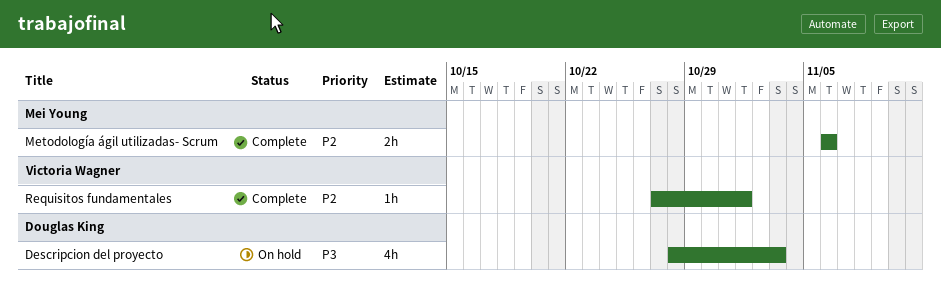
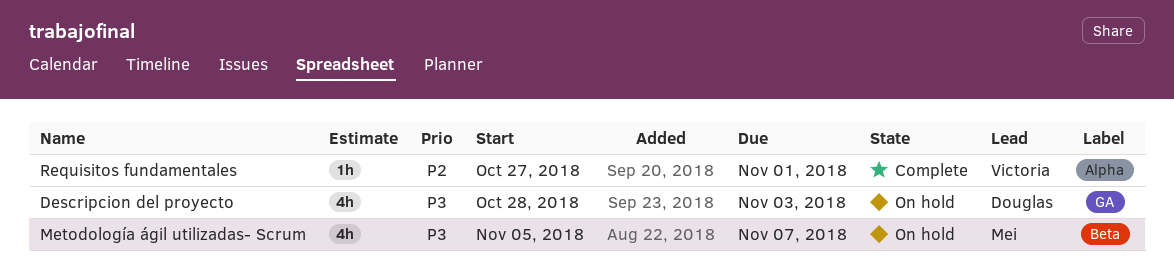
Metodología ágil utilizadas- Scrum, status: Complete -> On hold
Metodología ágil utilizadas- Scrum, priority: P2 -> P3
Metodología ágil utilizadas- Scrum, estimate: 2h -> 4h
Metodología ágil utilizadas- Scrum, start: Nov 6 -> Nov 5
Metodología ágil utilizadas- Scrum, due: Nov 6 -> Nov 7

